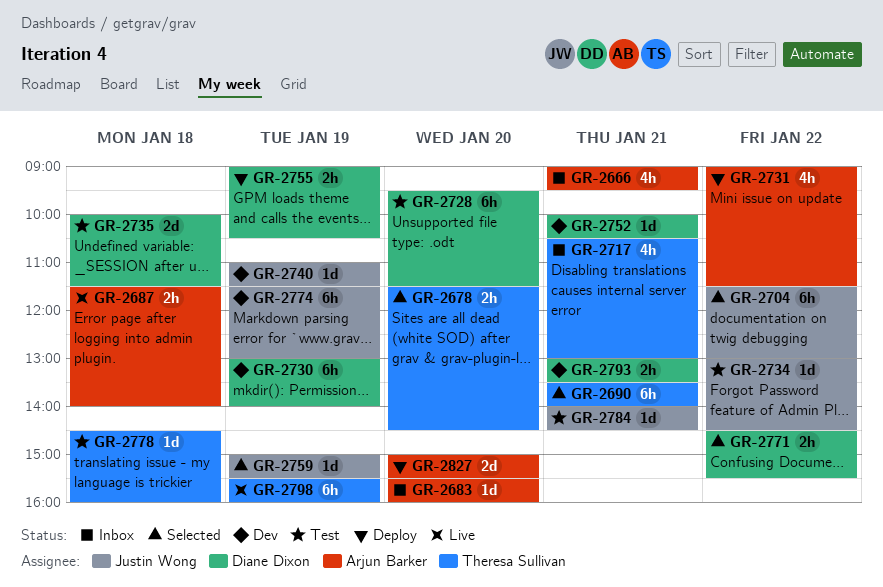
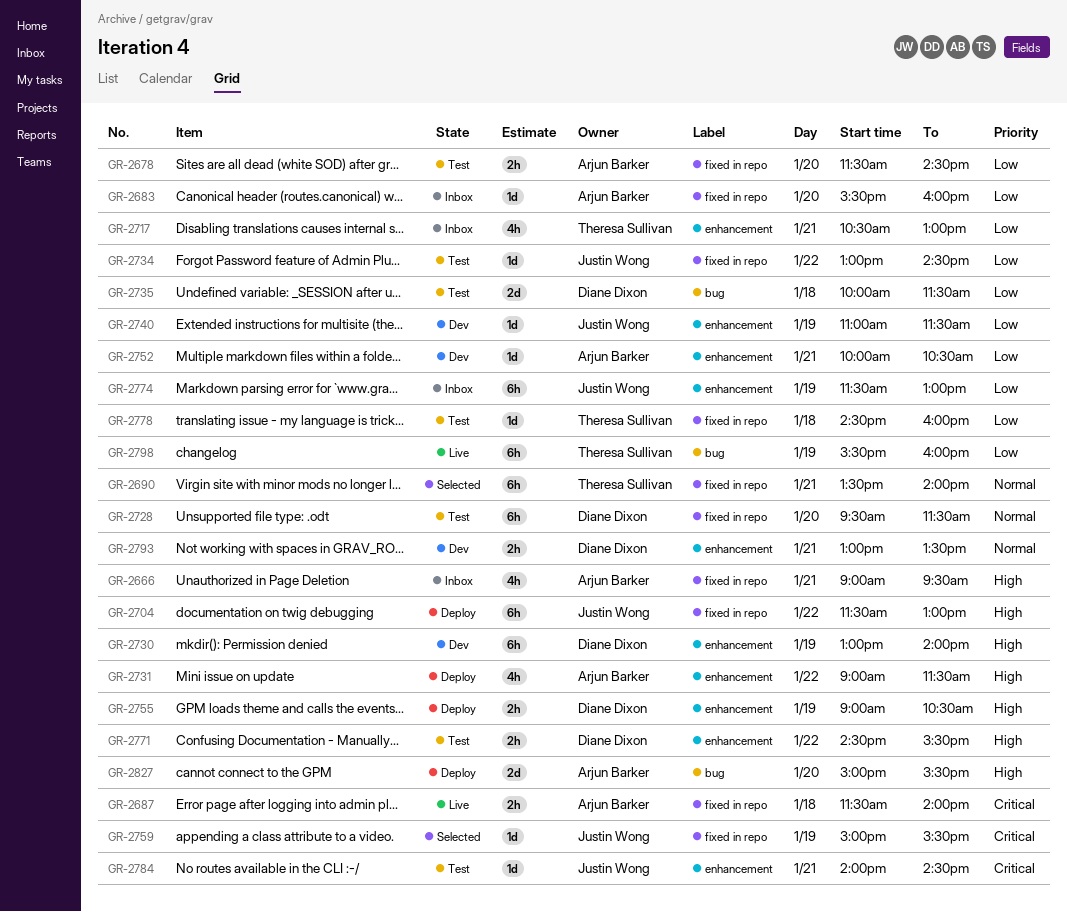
GR-2678, status: Selected -> Test
GR-2678, owner: Theresa Sullivan -> Arjun Barker
GR-2704, status: Selected -> Deploy
GR-2752, owner: Diane Dixon -> Arjun Barker
GR-2771, status: Selected -> Test
GR-2774, status: Dev -> Inbox

